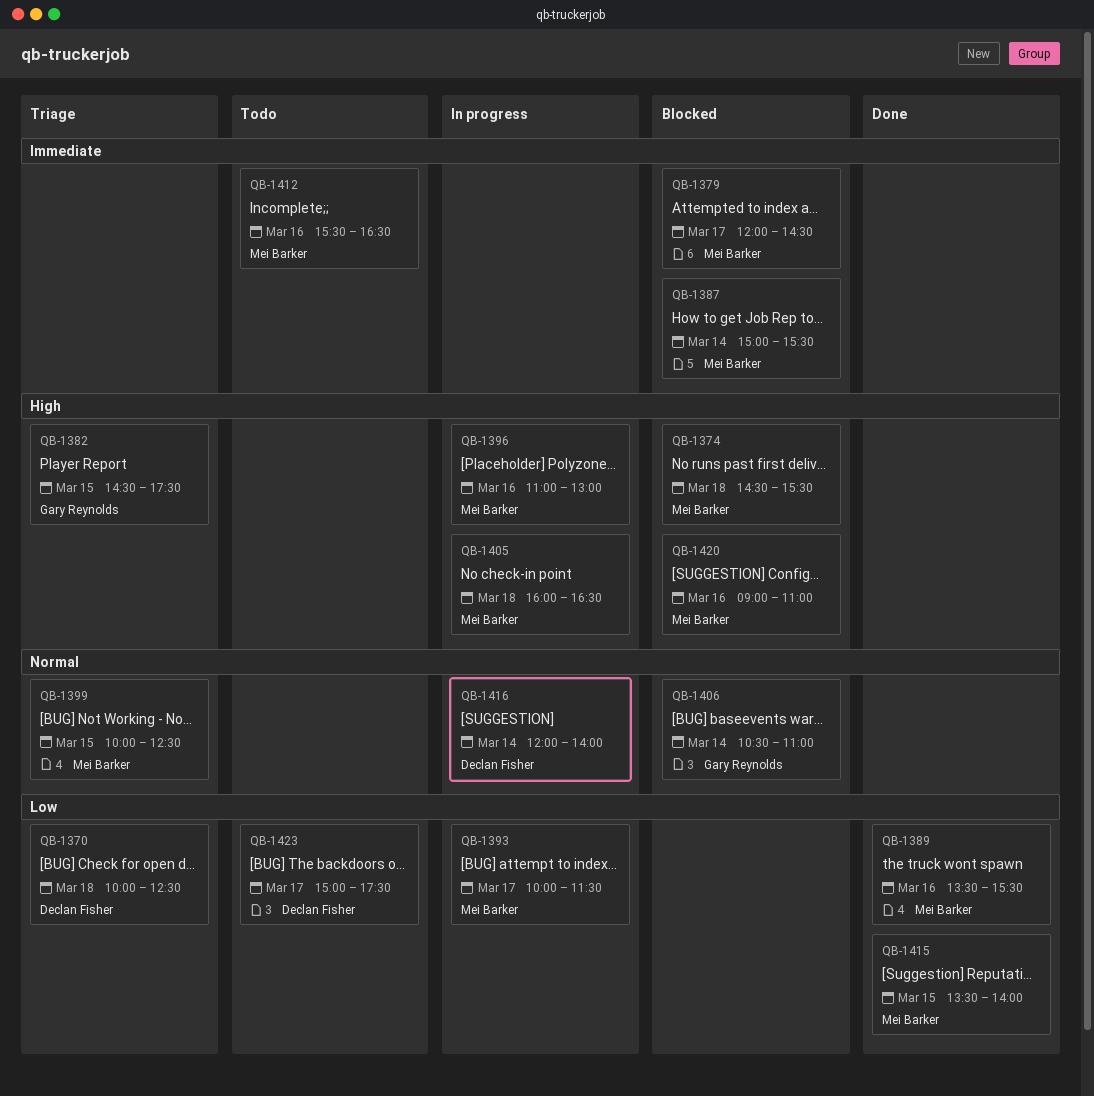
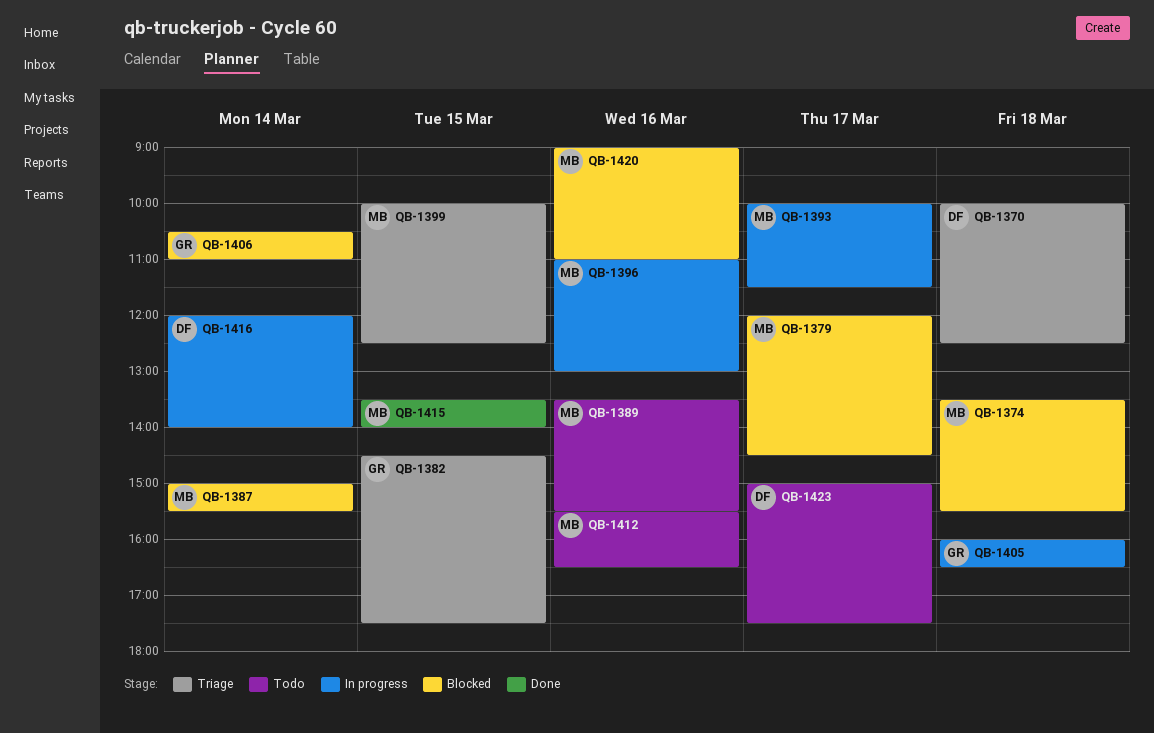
QB-1374, begins: 14:30 -> 13:30
QB-1389, status: Done -> Todo
QB-1405, owner: Mei Barker -> Gary Reynolds

